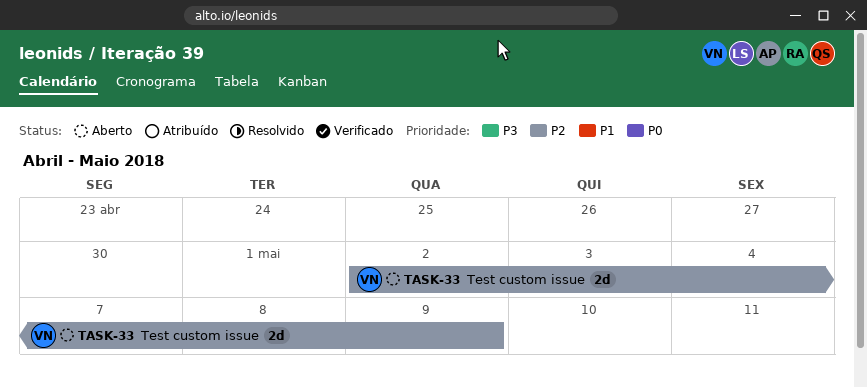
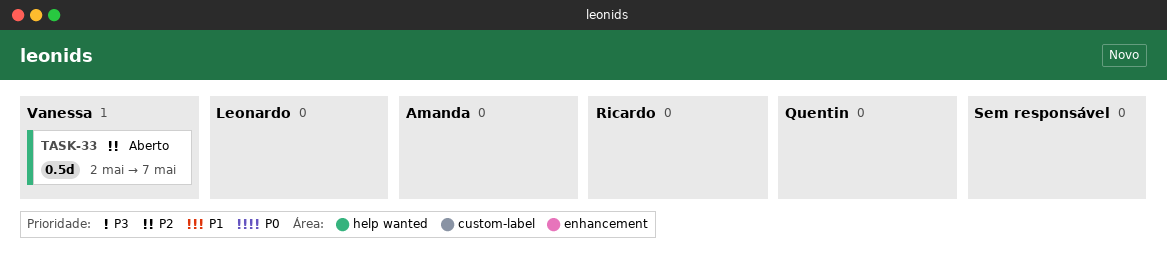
TASK-33, estimate: 2d -> 0.5d
TASK-33, due: May 9 -> May 7

